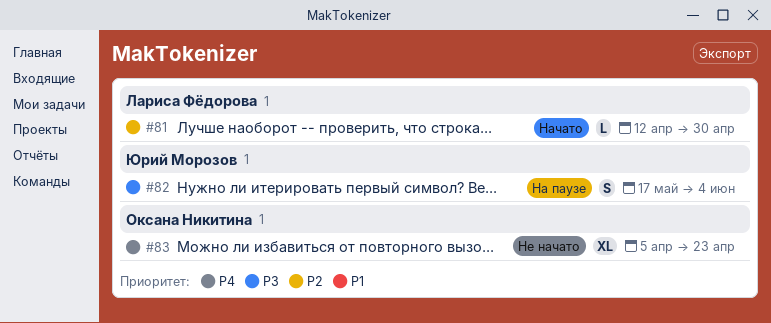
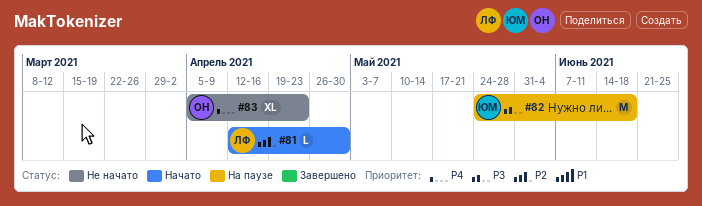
#82, estimate: S -> M
#82, start: May 17 -> May 24
#82, due: Jun 4 -> Jun 18

